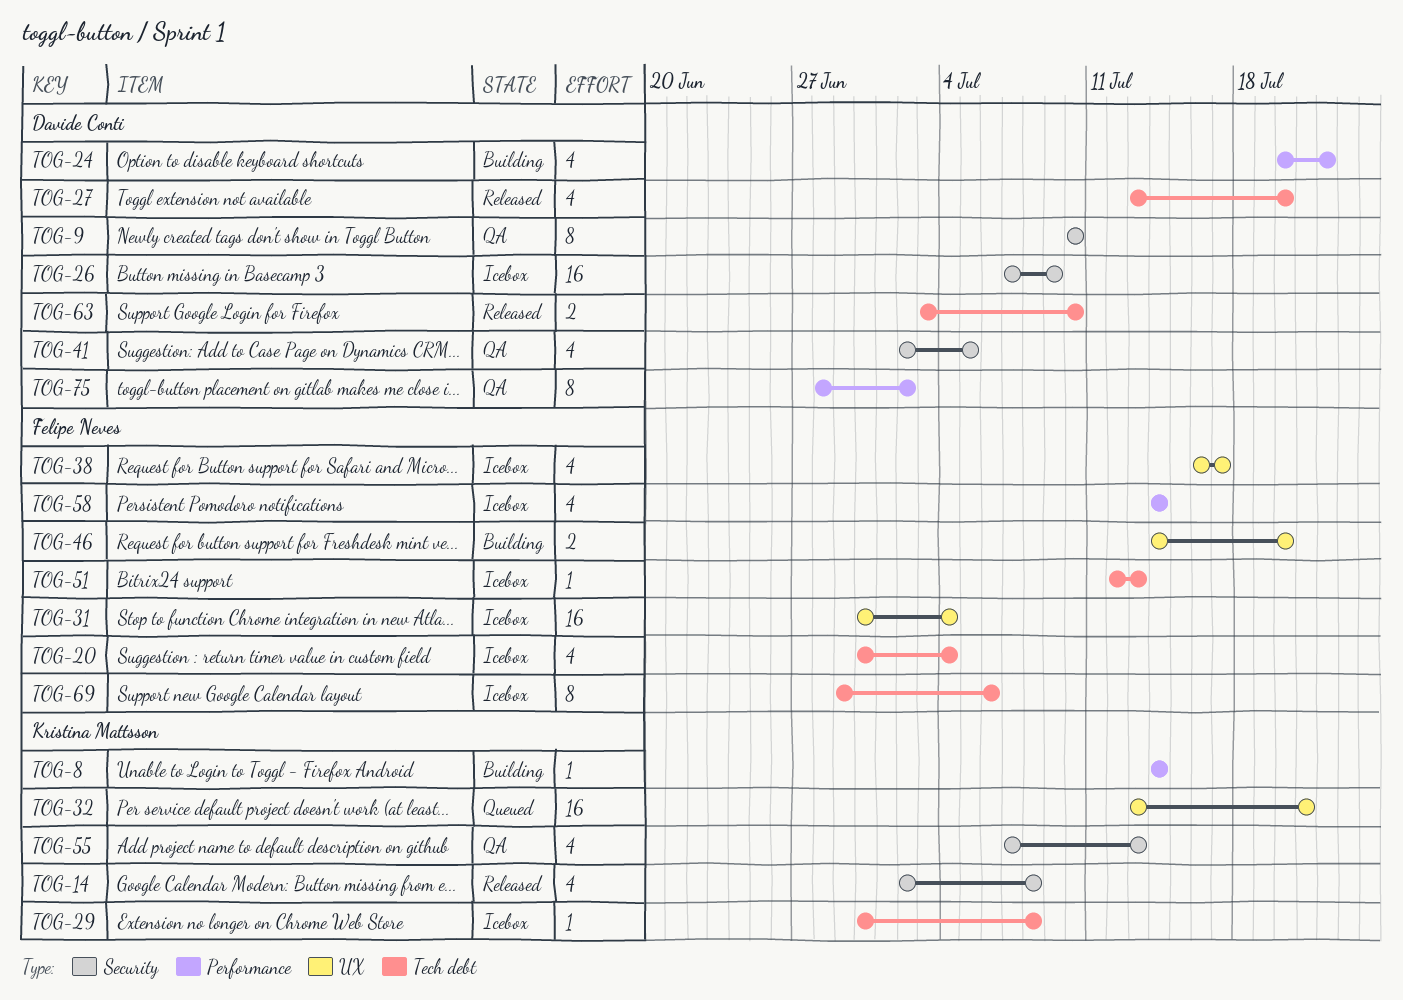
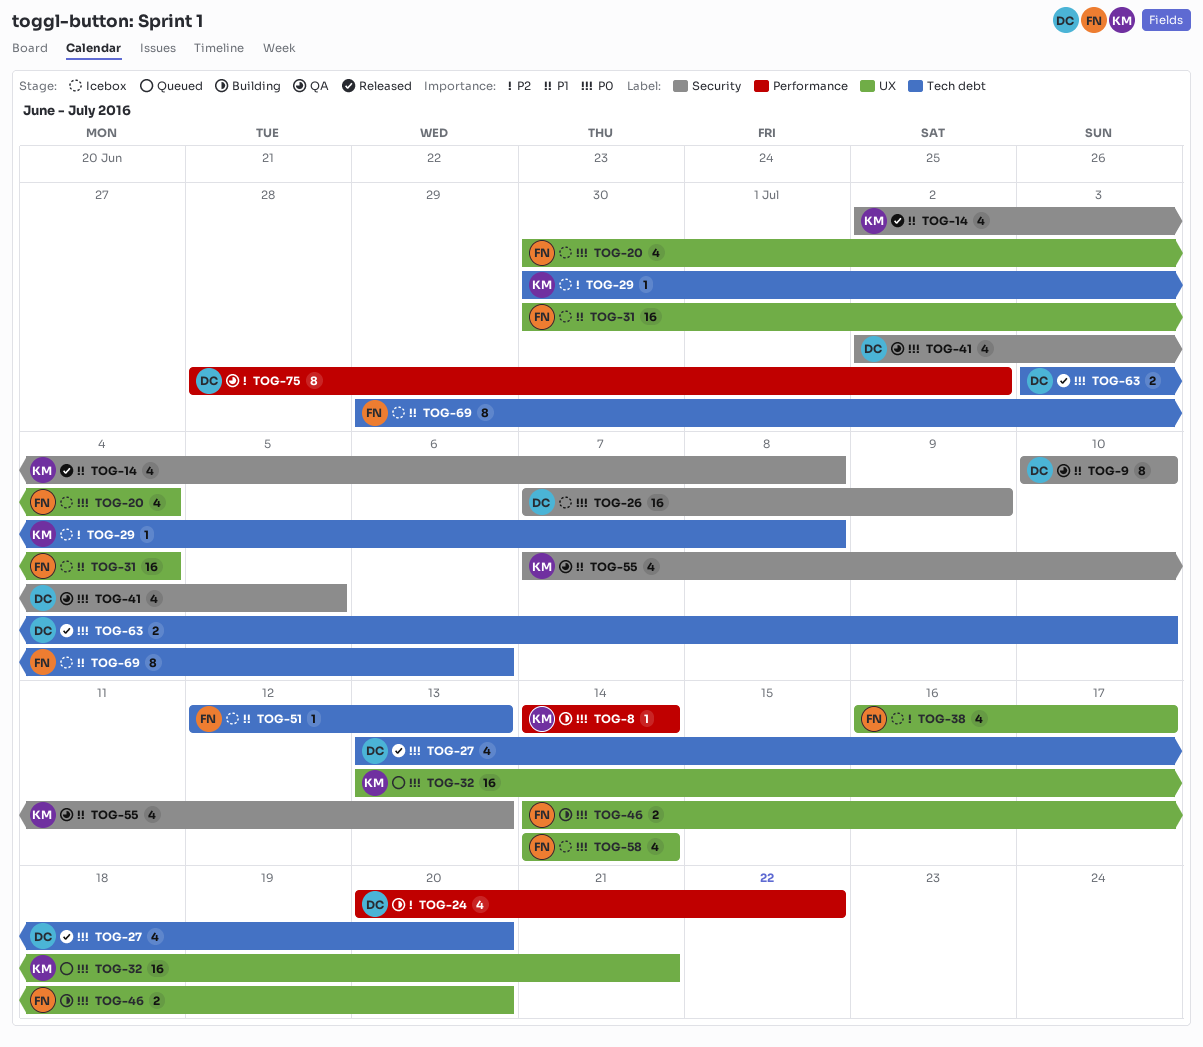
TOG-20, label: Tech debt -> UX
TOG-58, label: Performance -> UX

